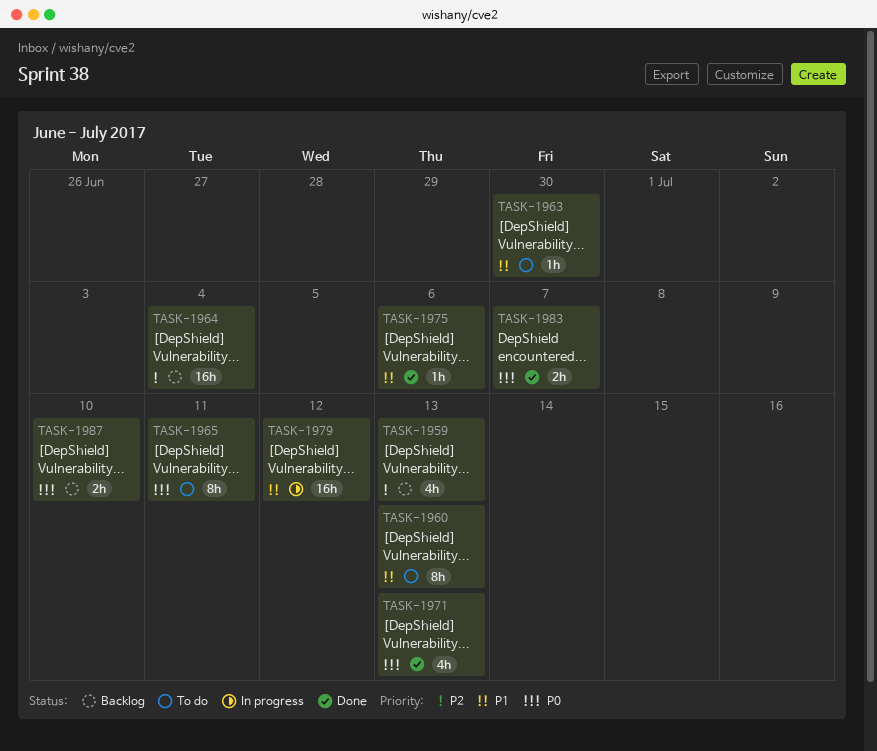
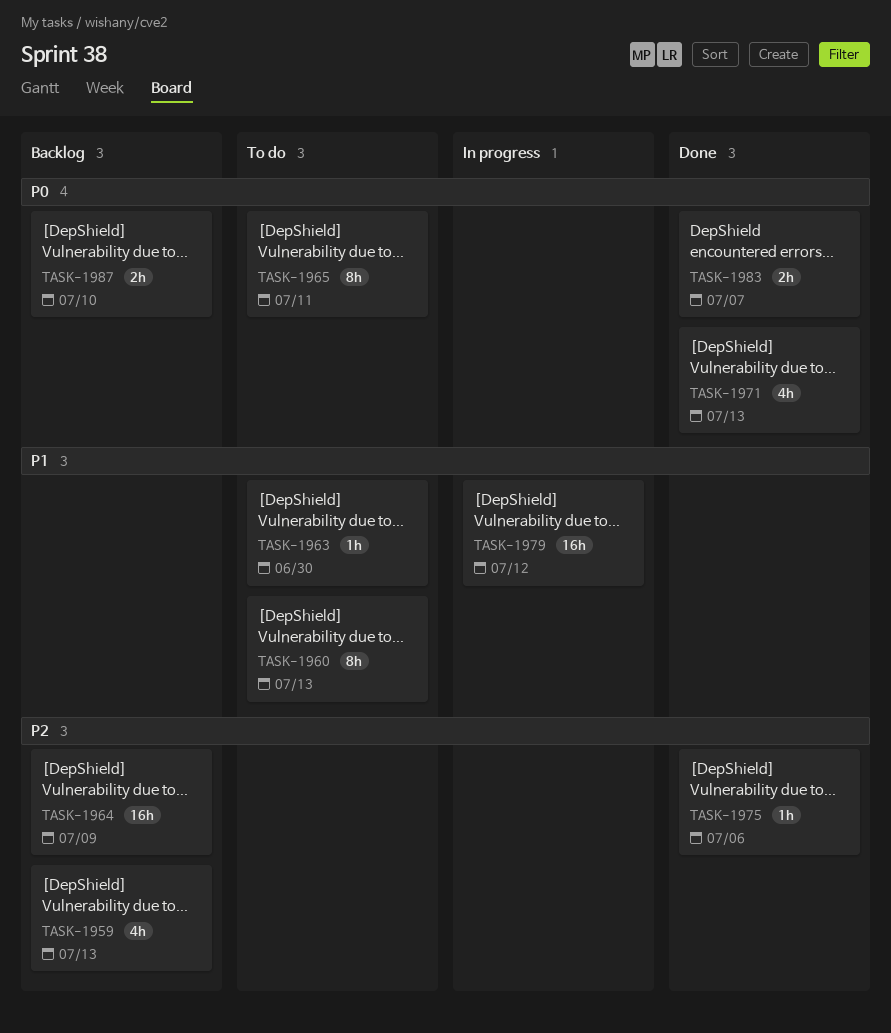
TASK-1964, due: Jul 4 -> Jul 9
TASK-1975, priority: P1 -> P2

